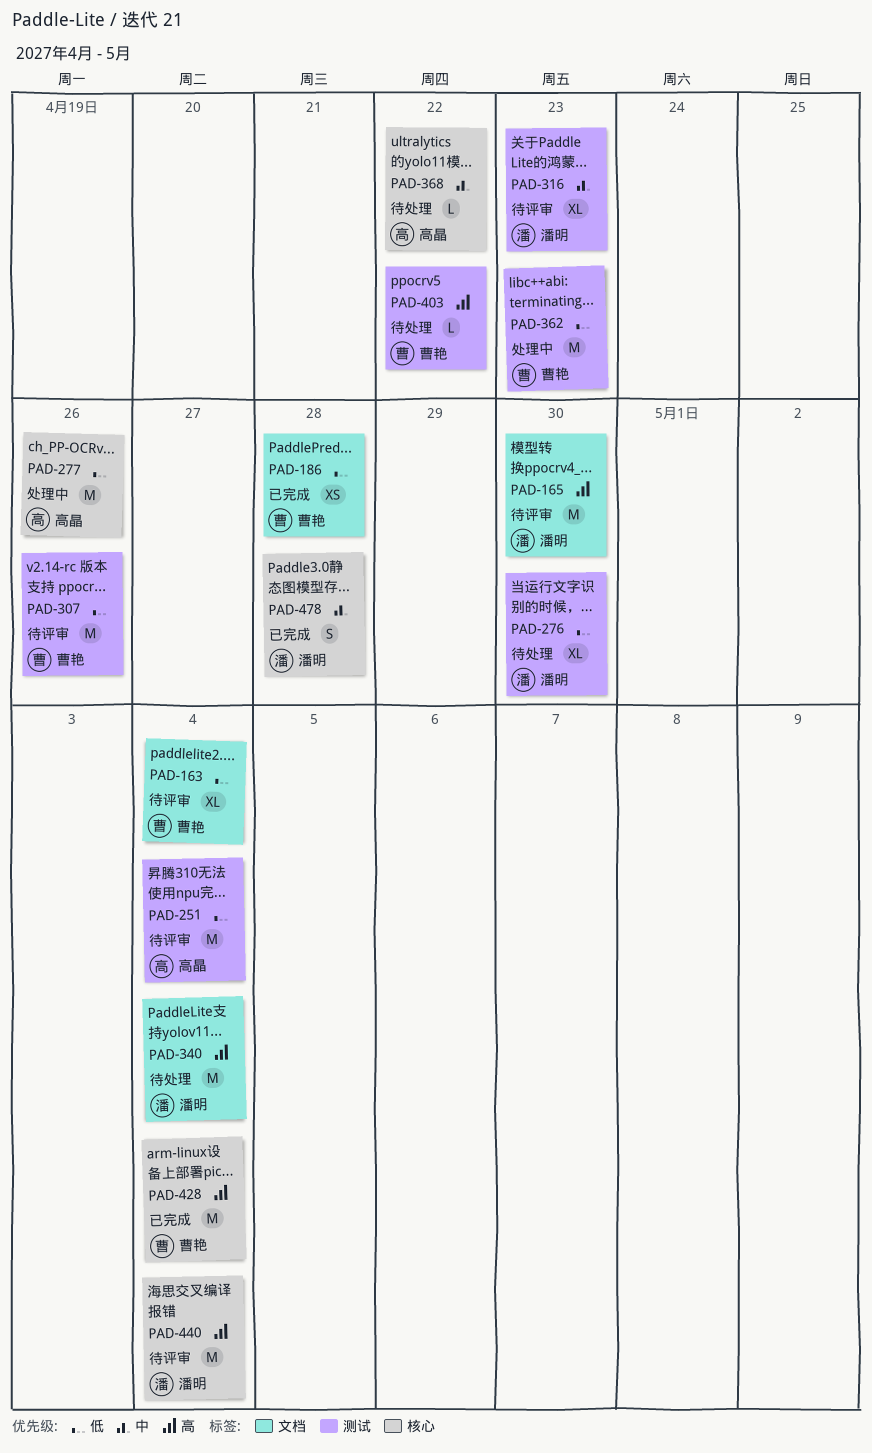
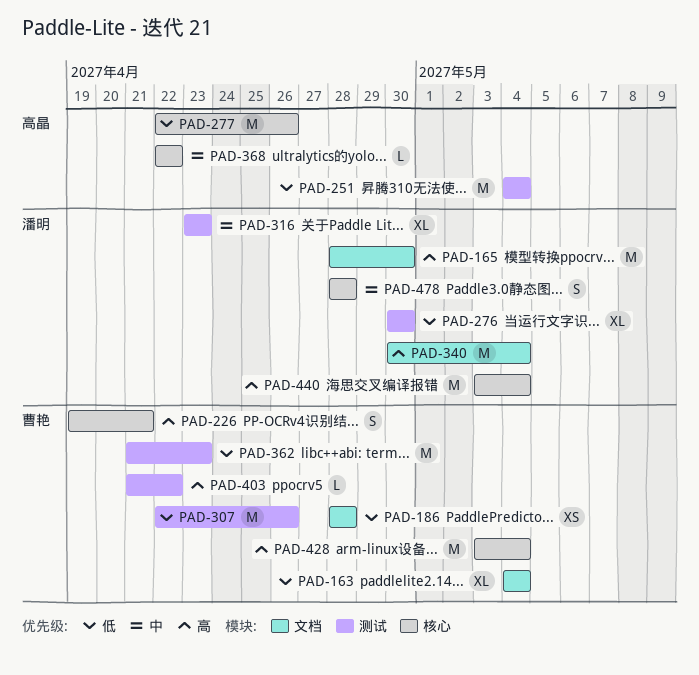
PAD-226: none -> present

